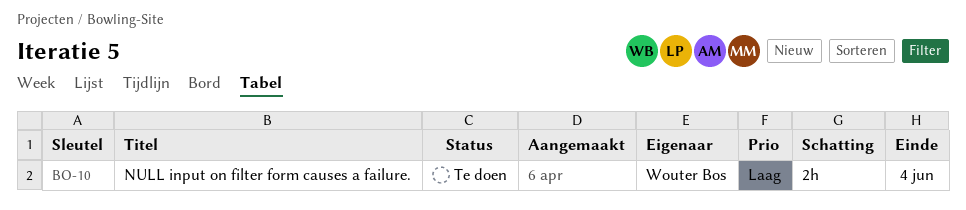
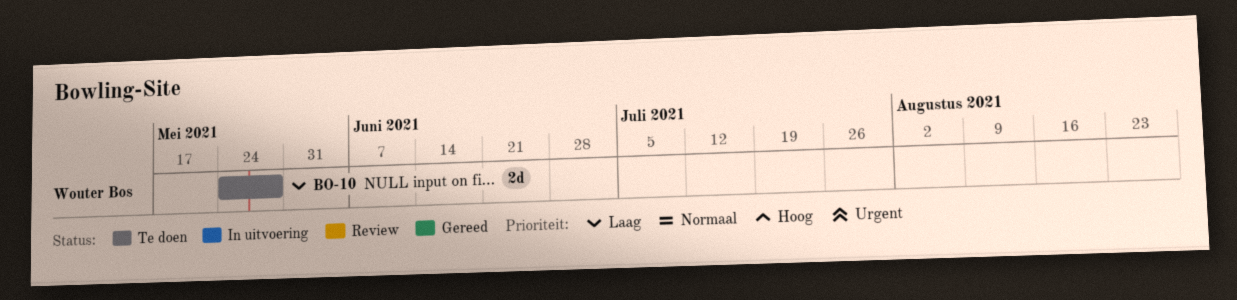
BO-10, estimate: 2h -> 2d
BO-10, due: Jun 4 -> May 28

